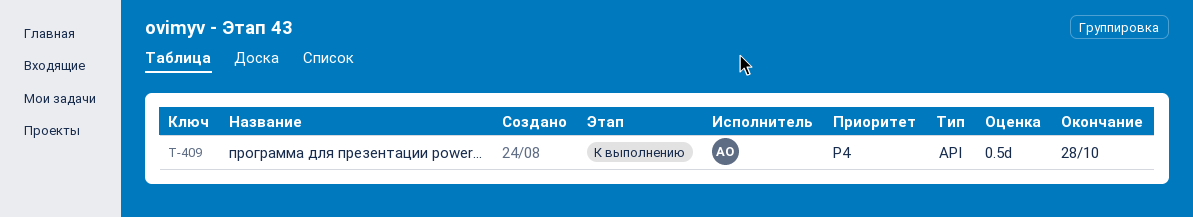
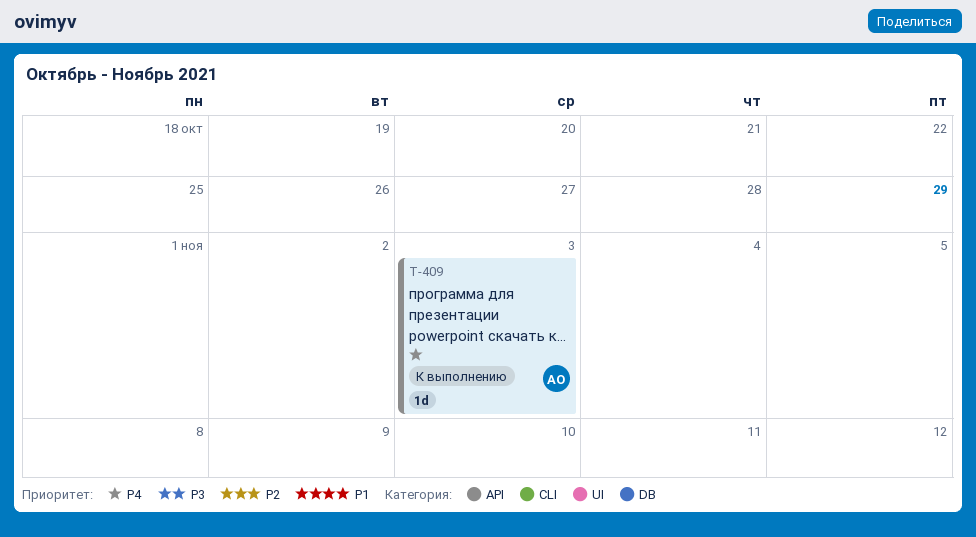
T-409, estimate: 0.5d -> 1d
T-409, due: Oct 28 -> Nov 3

